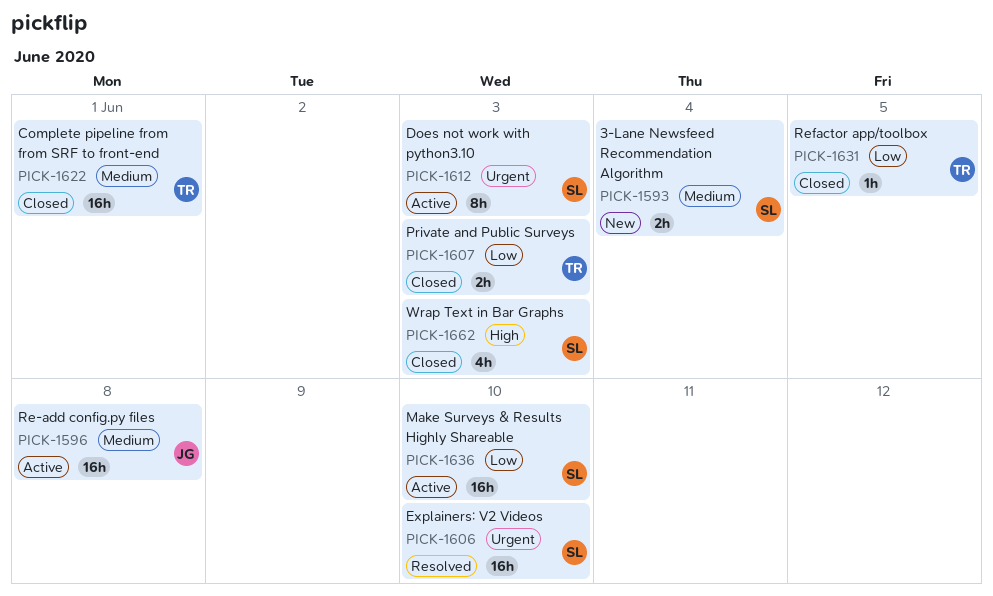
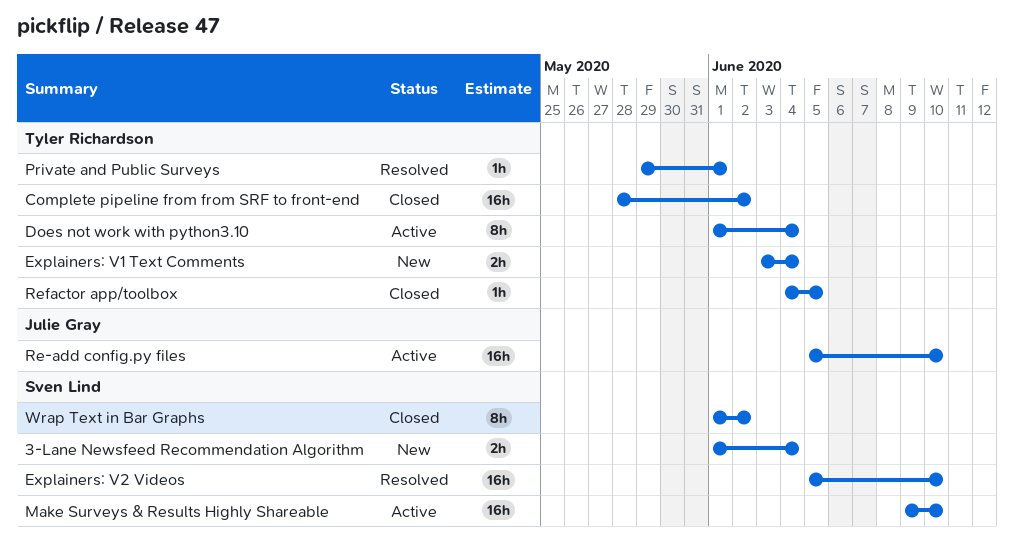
Complete pipeline from from SRF to front-end, due: Jun 1 -> Jun 2
Does not work with python3.10, owner: Sven Lind -> Tyler Richardson
Does not work with python3.10, due: Jun 3 -> Jun 4
Explainers: V1 Text Comments: none -> present
Private and Public Surveys, status: Closed -> Resolved
Private and Public Surveys, estimate: 2h -> 1h
Private and Public Surveys, due: Jun 3 -> Jun 1
Re-add config.py files, due: Jun 8 -> Jun 10
Wrap Text in Bar Graphs, estimate: 4h -> 8h
Wrap Text in Bar Graphs, due: Jun 3 -> Jun 2

